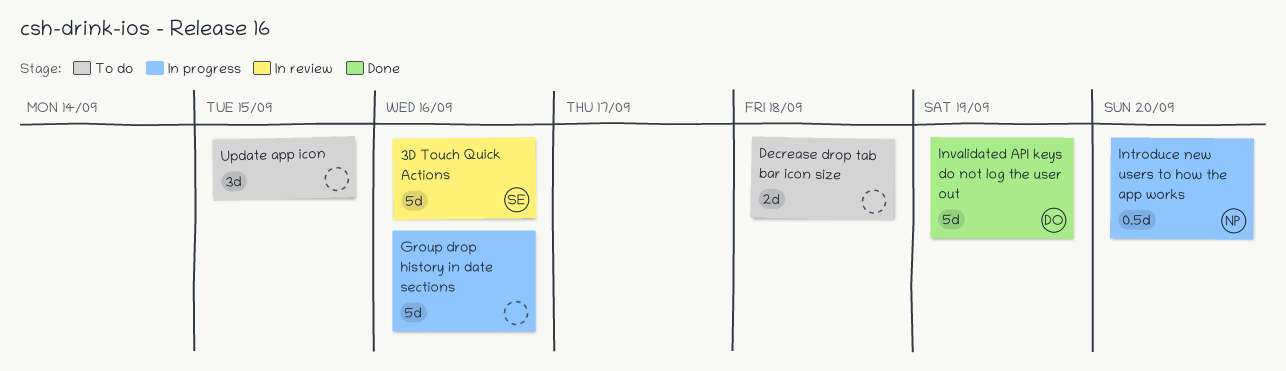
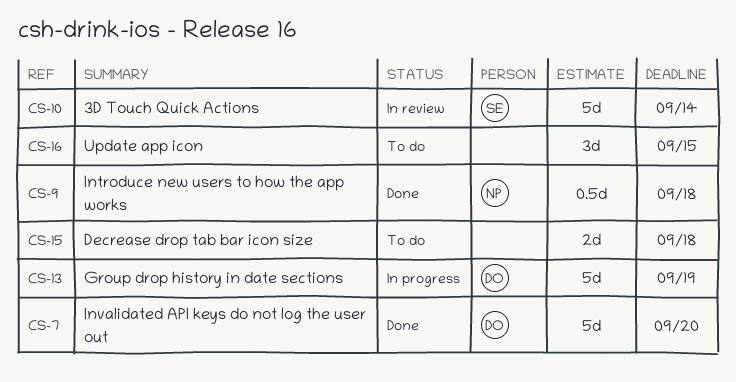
3D Touch Quick Actions, due: Sep 16 -> Sep 14
Group drop history in date sections, owner: none -> DO
Group drop history in date sections, due: Sep 16 -> Sep 19
Introduce new users to how the app works, status: In progress -> Done
Introduce new users to how the app works, due: Sep 20 -> Sep 18
Invalidated API keys do not log the user out, due: Sep 19 -> Sep 20

